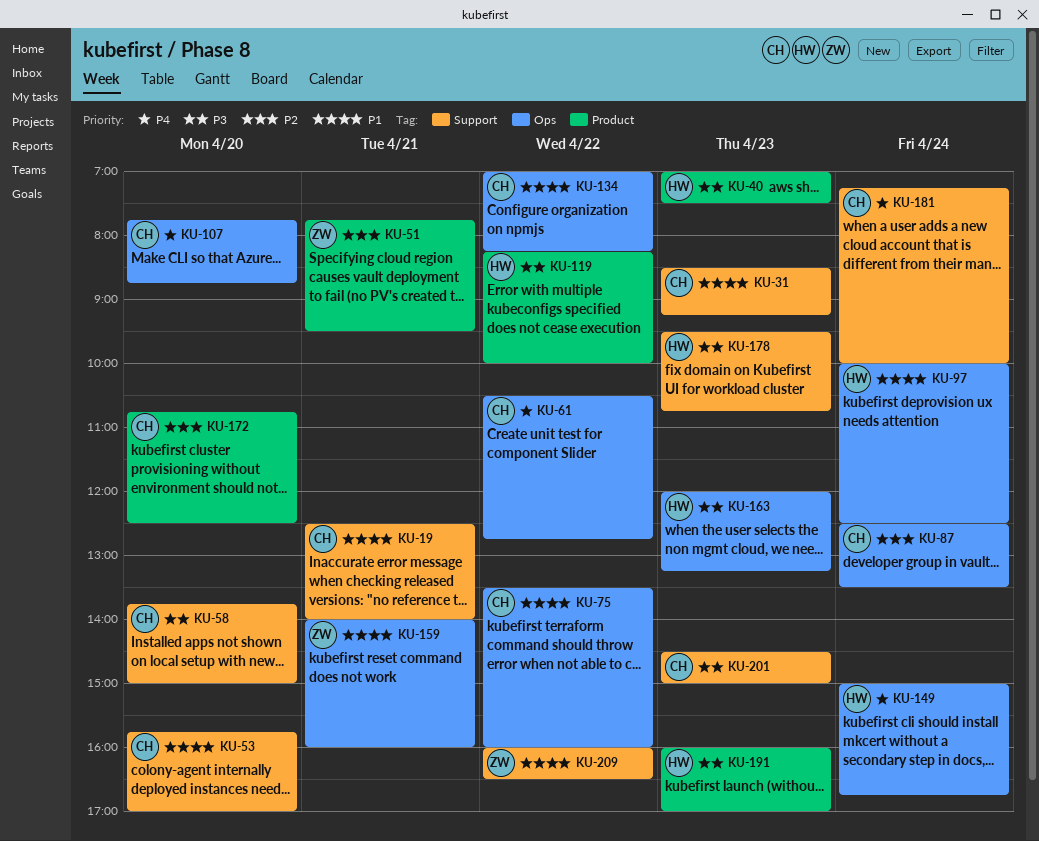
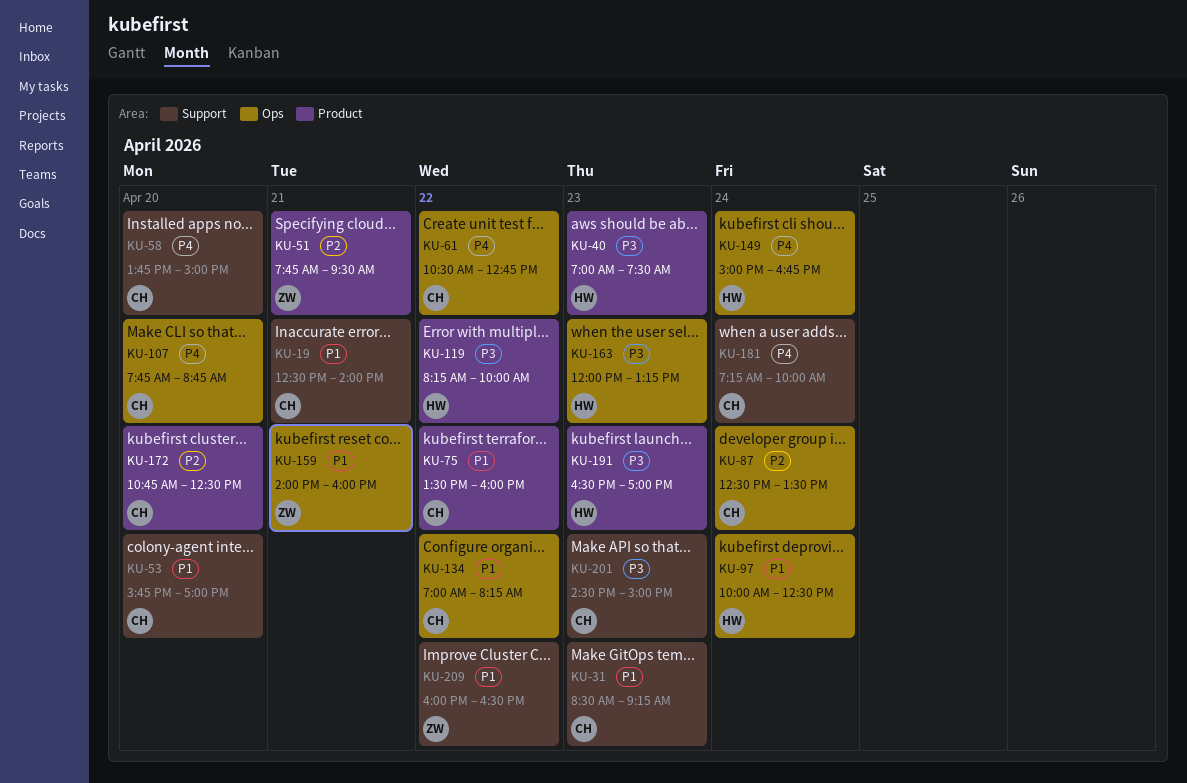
KU-58, priority: P3 -> P4
KU-75, label: Ops -> Product
KU-178: present -> none
KU-191, begins: 16:00 -> 16:30

